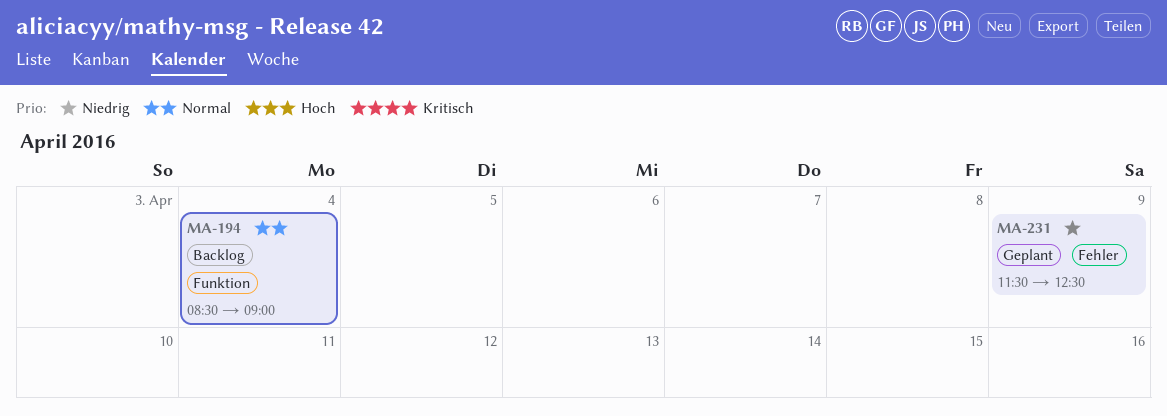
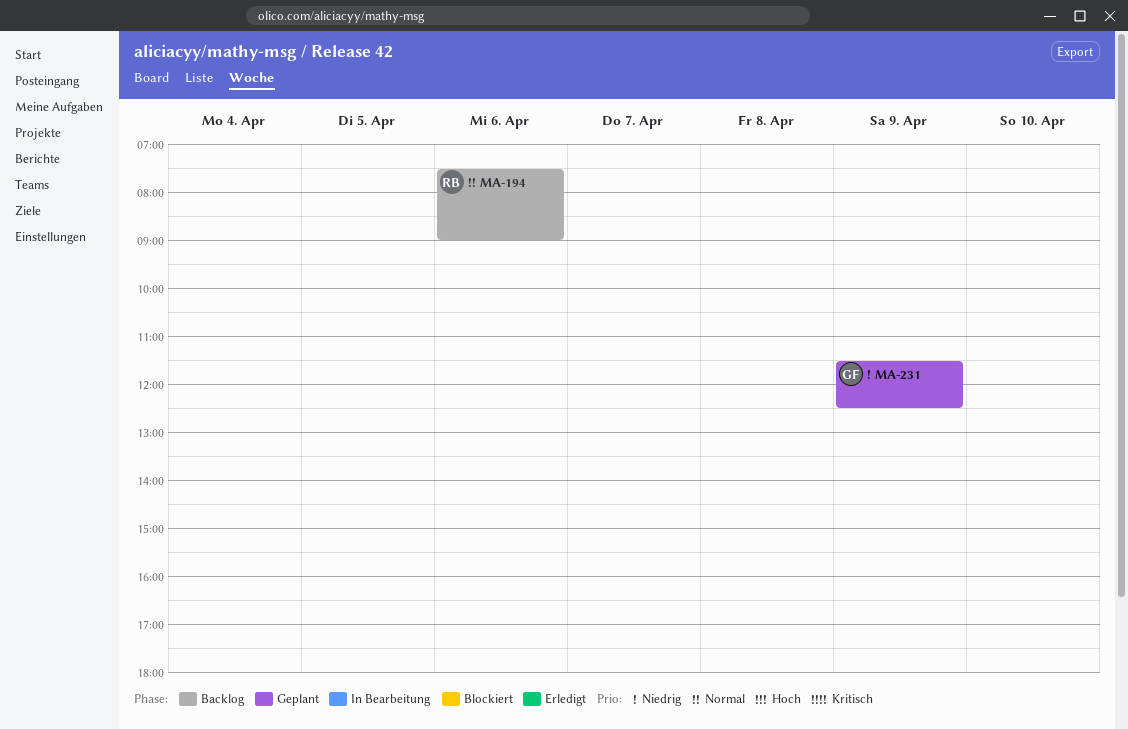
MA-194, day: Apr 4 -> Apr 6
MA-194, begins: 08:30 -> 07:30

